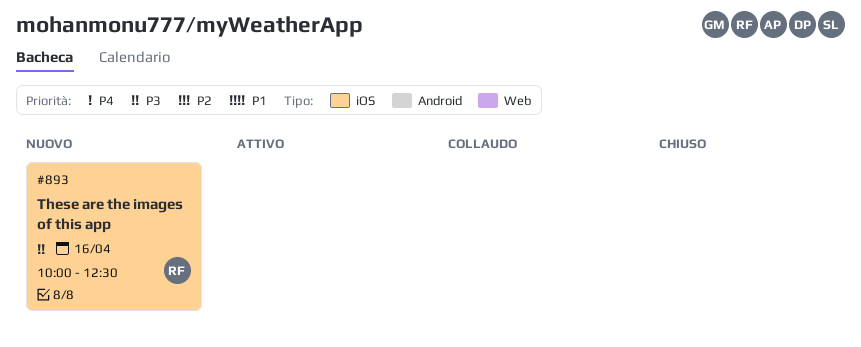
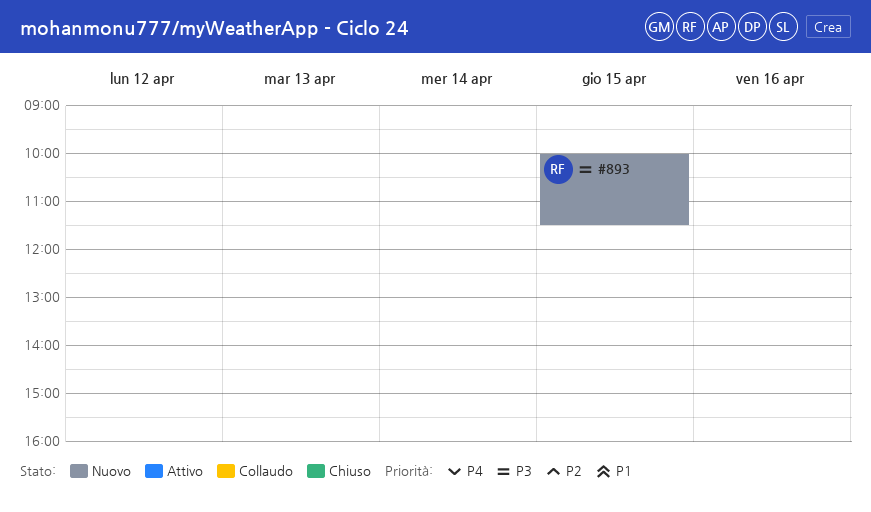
#893, day: Apr 16 -> Apr 15
#893, ends: 12:30 -> 11:30

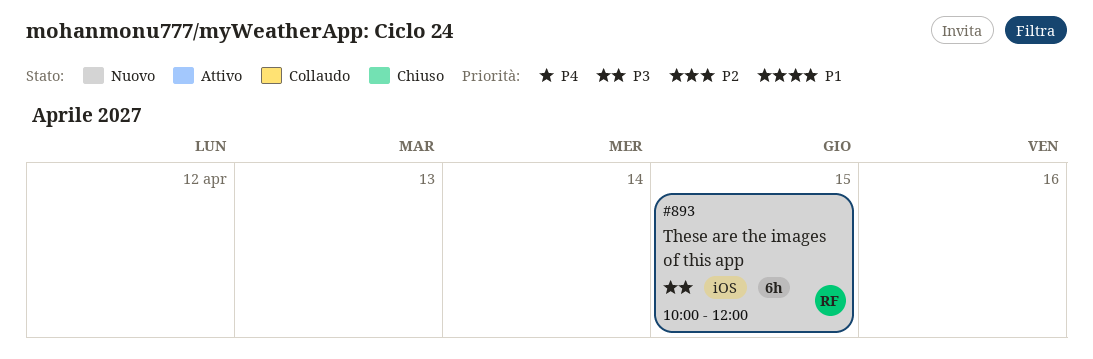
#893, ends: 11:30 -> 12:00

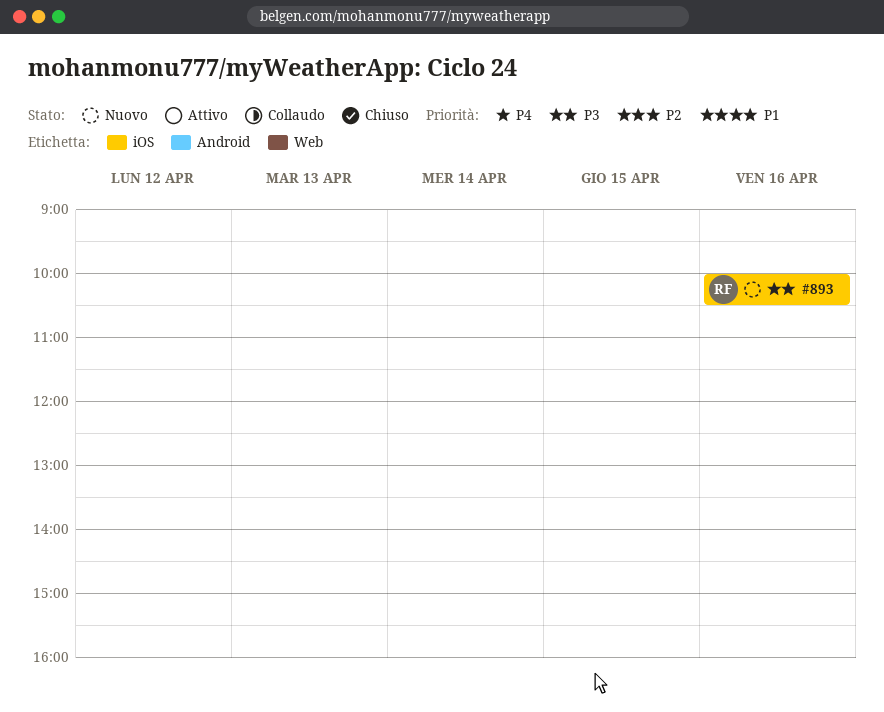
#893, day: Apr 15 -> Apr 16
#893, ends: 12:00 -> 10:30

